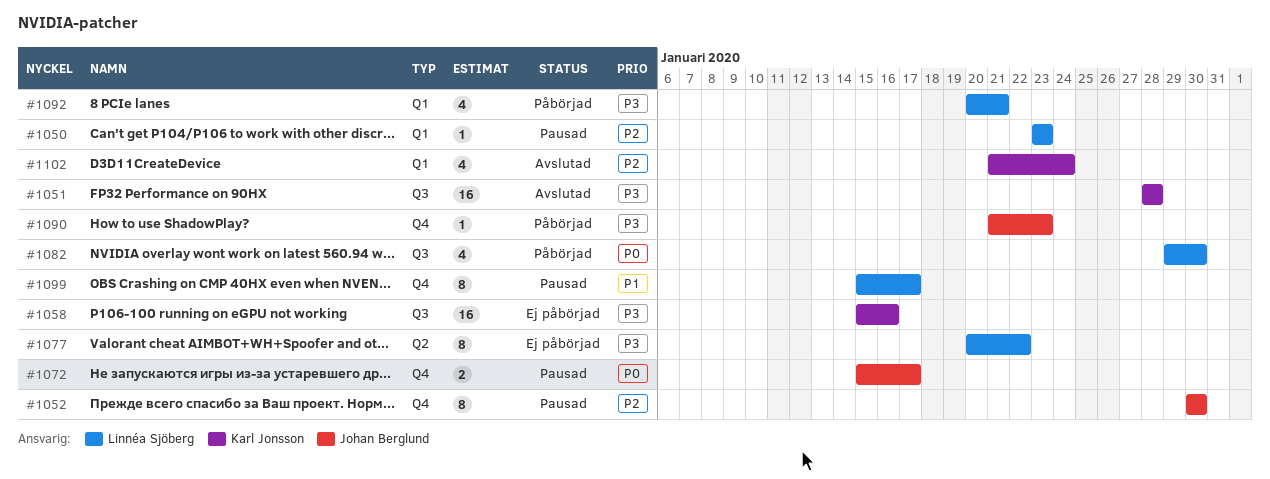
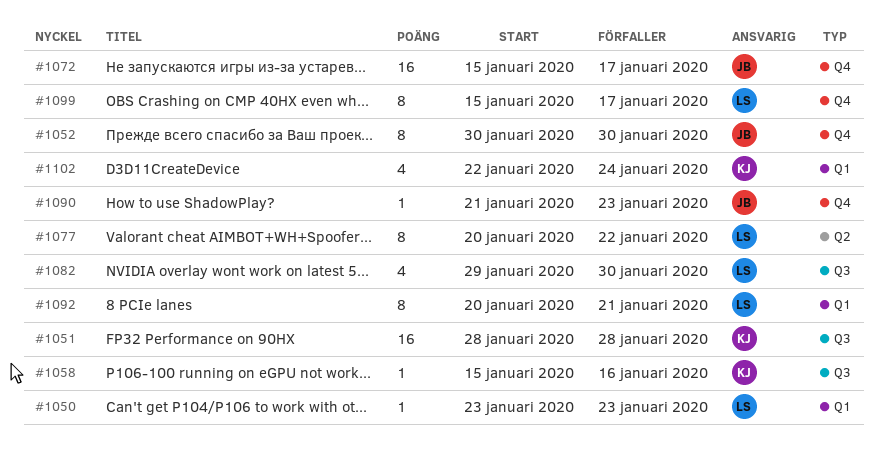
#1058, estimate: 16 -> 1
#1072, estimate: 2 -> 16
#1092, estimate: 4 -> 8
#1102, start: Jan 21 -> Jan 22

